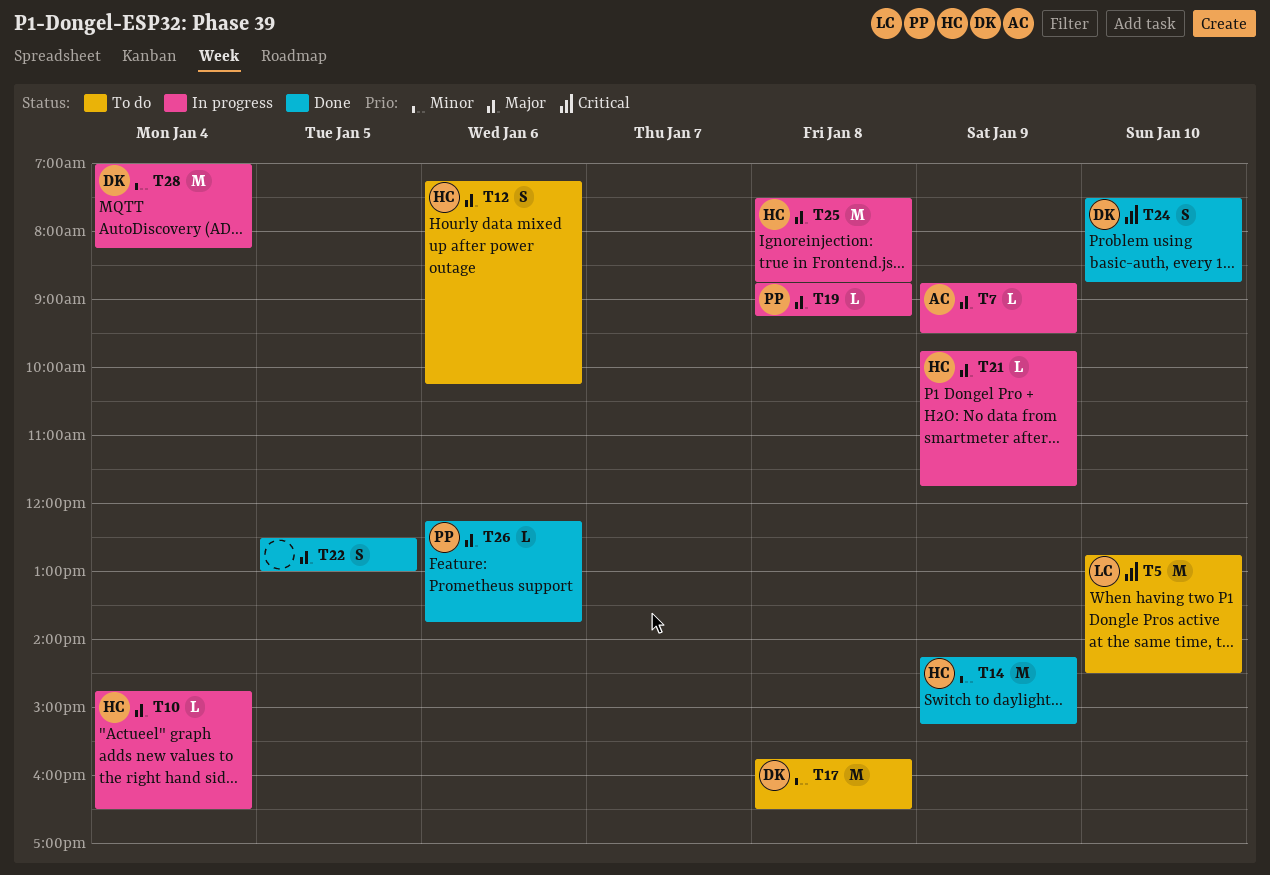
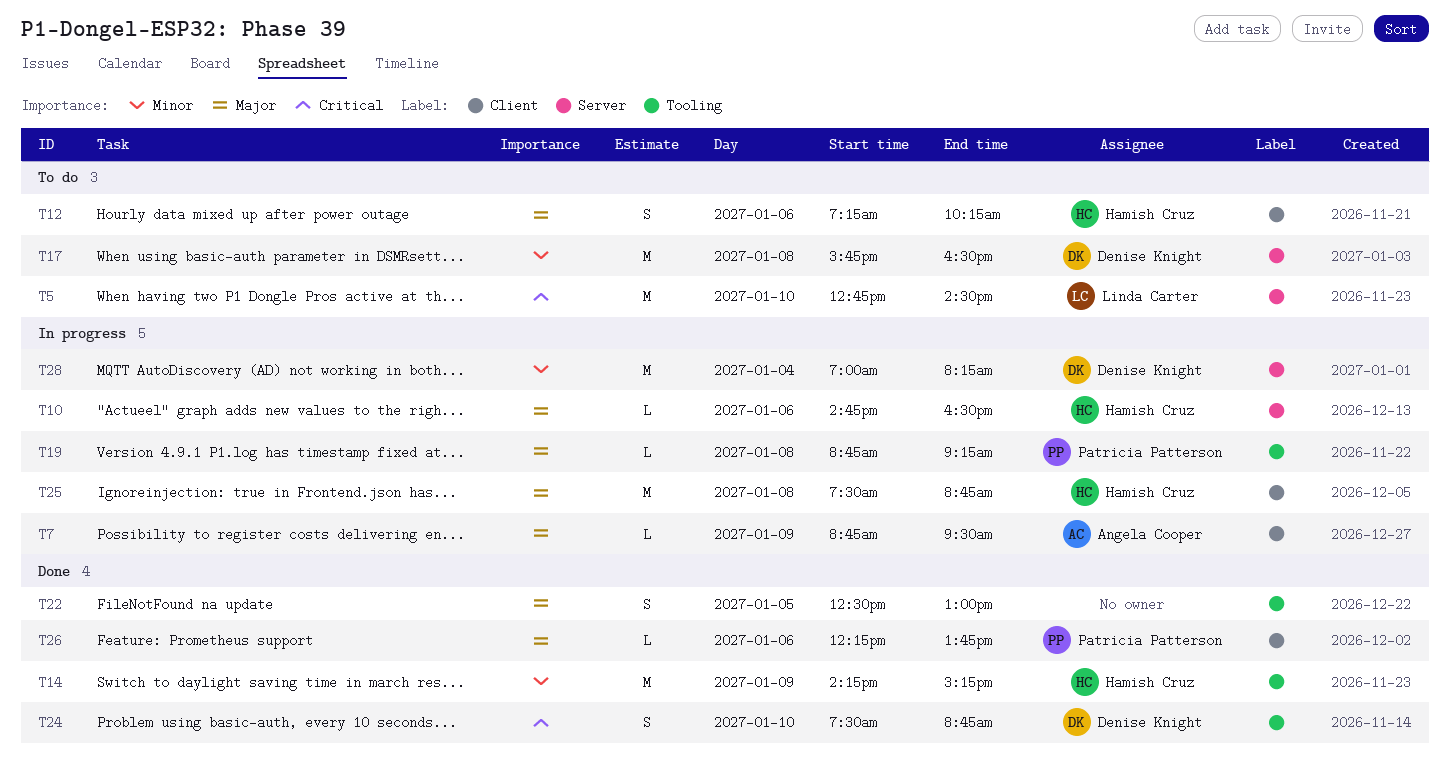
T10, day: Jan 4 -> Jan 6
T21: present -> none

